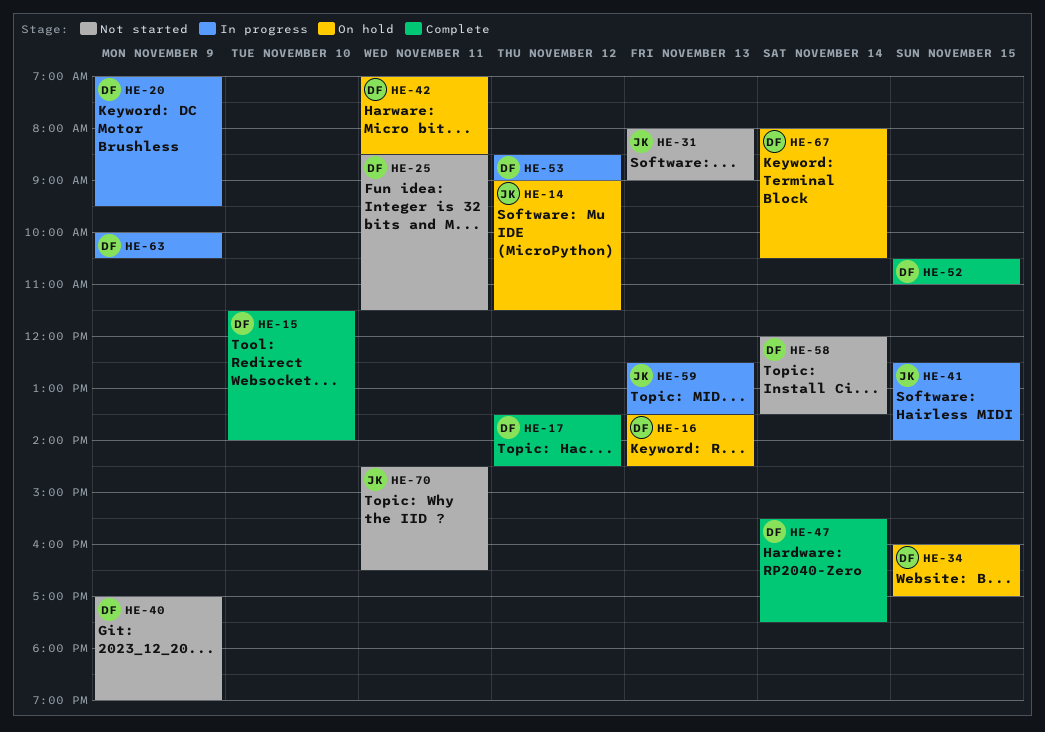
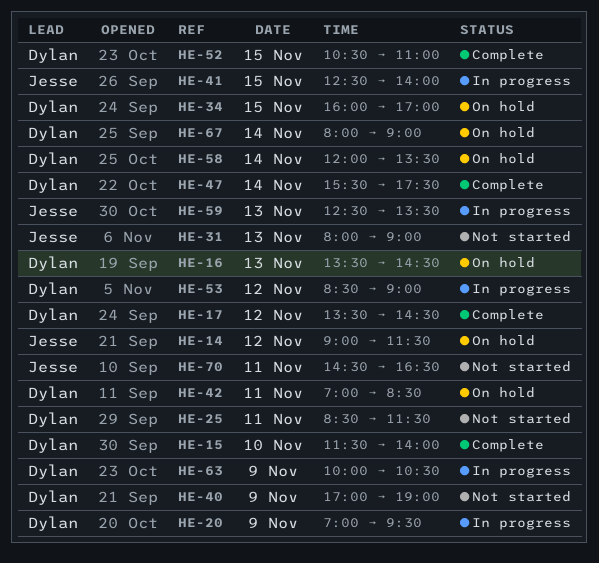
HE-58, status: Not started -> On hold
HE-67, ends: 10:30 -> 09:00

